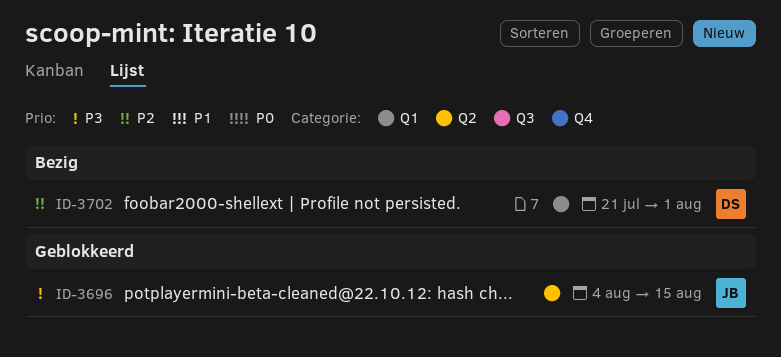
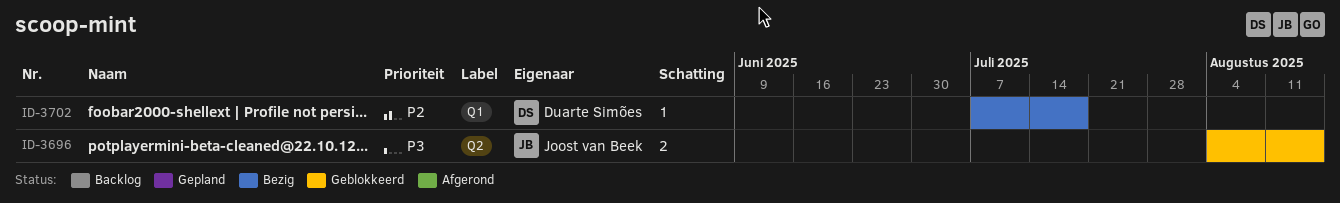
ID-3702, start: Jul 21 -> Jul 7
ID-3702, due: Aug 1 -> Jul 18

